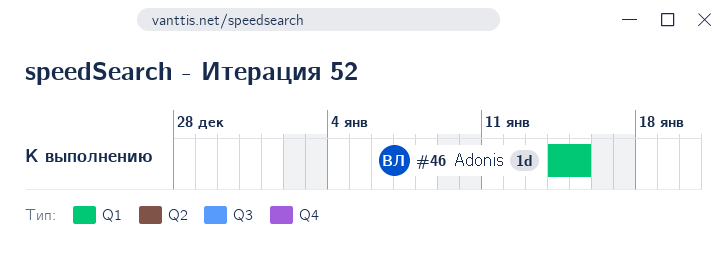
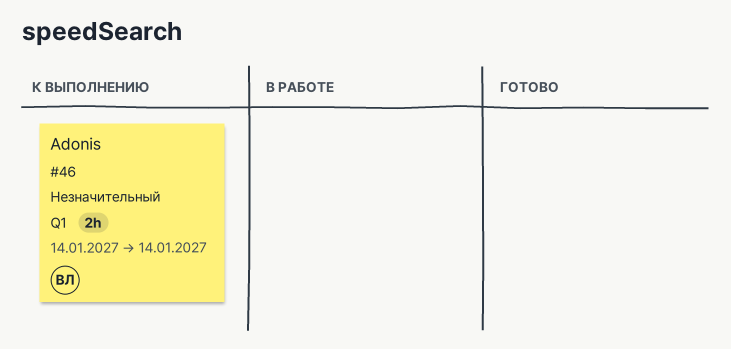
#46, estimate: 1d -> 2h
#46, due: Jan 15 -> Jan 14

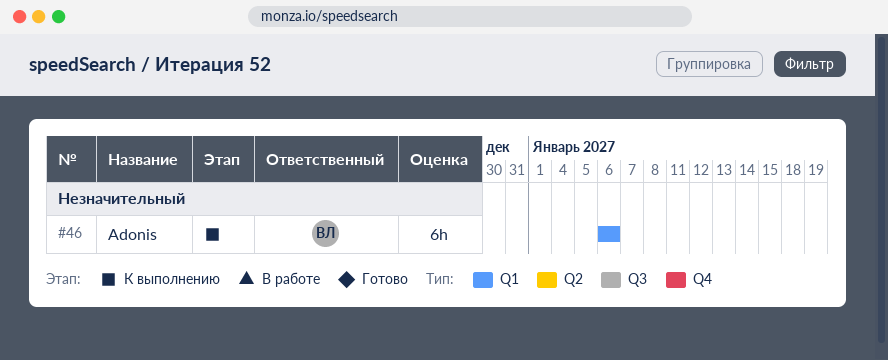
#46, estimate: 2h -> 6h
#46, start: Jan 14 -> Jan 6
#46, due: Jan 14 -> Jan 6

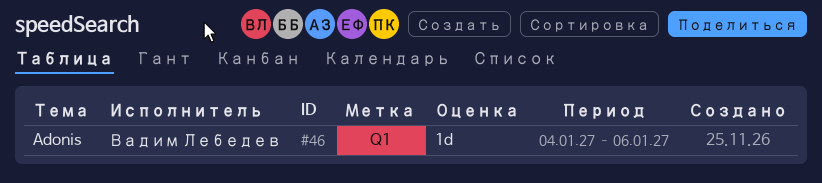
#46, estimate: 6h -> 1d
#46, start: Jan 6 -> Jan 4

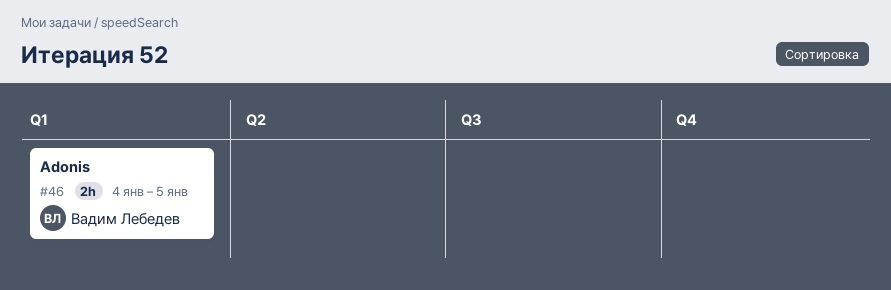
#46, estimate: 1d -> 2h
#46, due: Jan 6 -> Jan 5

